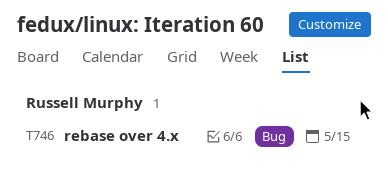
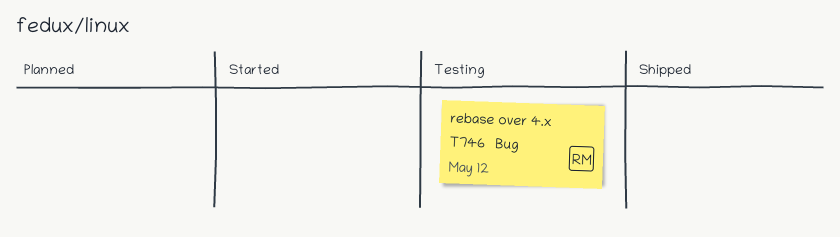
T746, due: May 15 -> May 12

